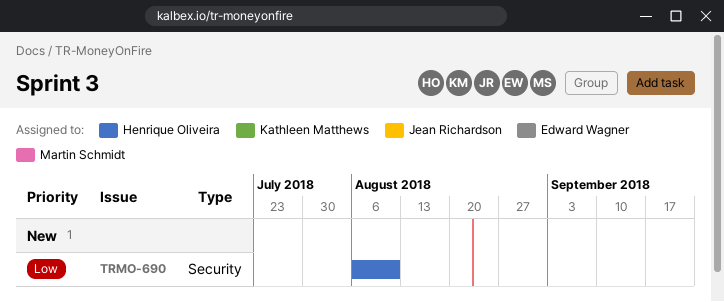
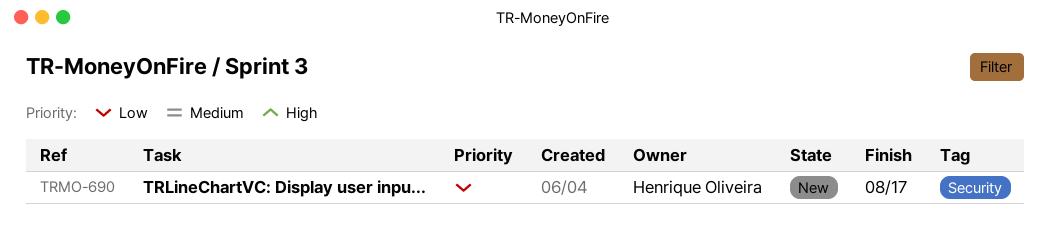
TRMO-690, due: Aug 10 -> Aug 17

